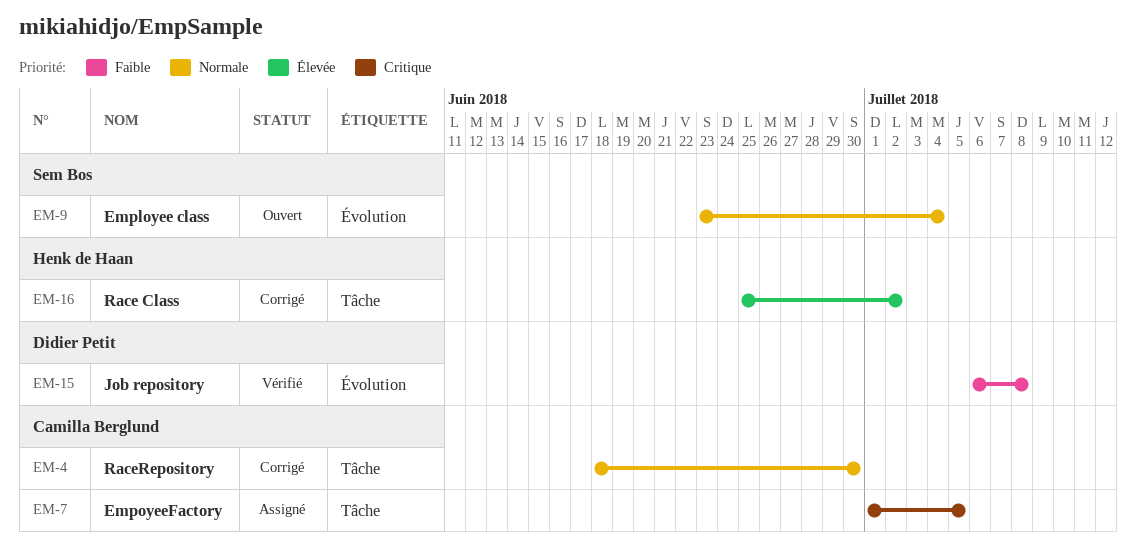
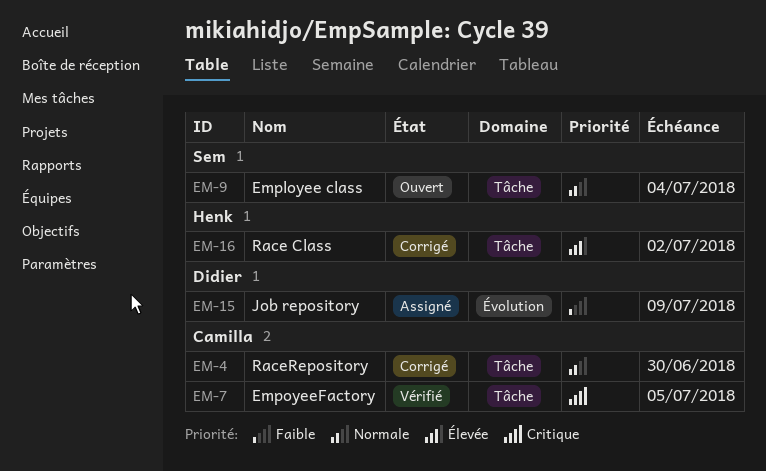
EM-7, status: Assigné -> Vérifié
EM-9, label: Évolution -> Tâche
EM-15, status: Vérifié -> Assigné
EM-15, due: Jul 8 -> Jul 9

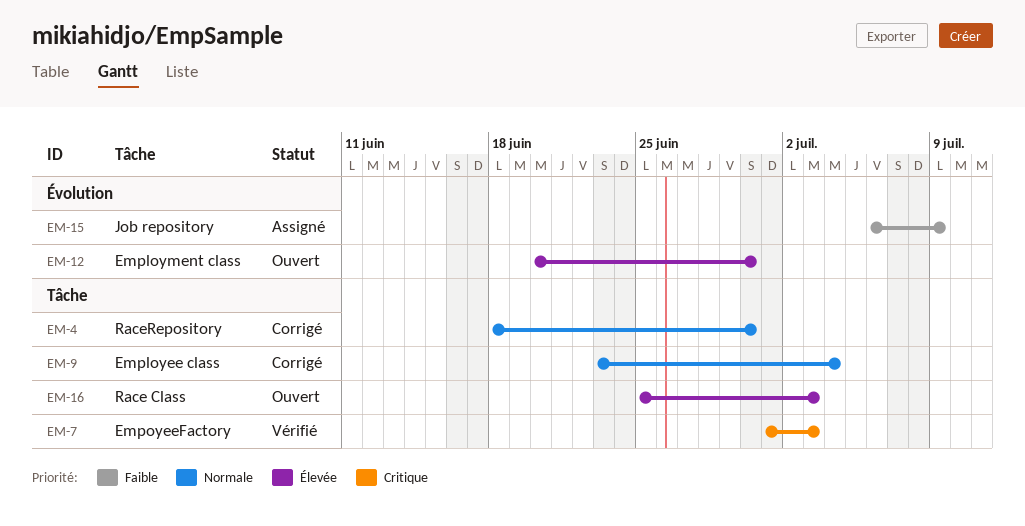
EM-7, due: Jul 5 -> Jul 3
EM-9, status: Ouvert -> Corrigé
EM-12: none -> present
EM-16, status: Corrigé -> Ouvert
EM-16, due: Jul 2 -> Jul 3

